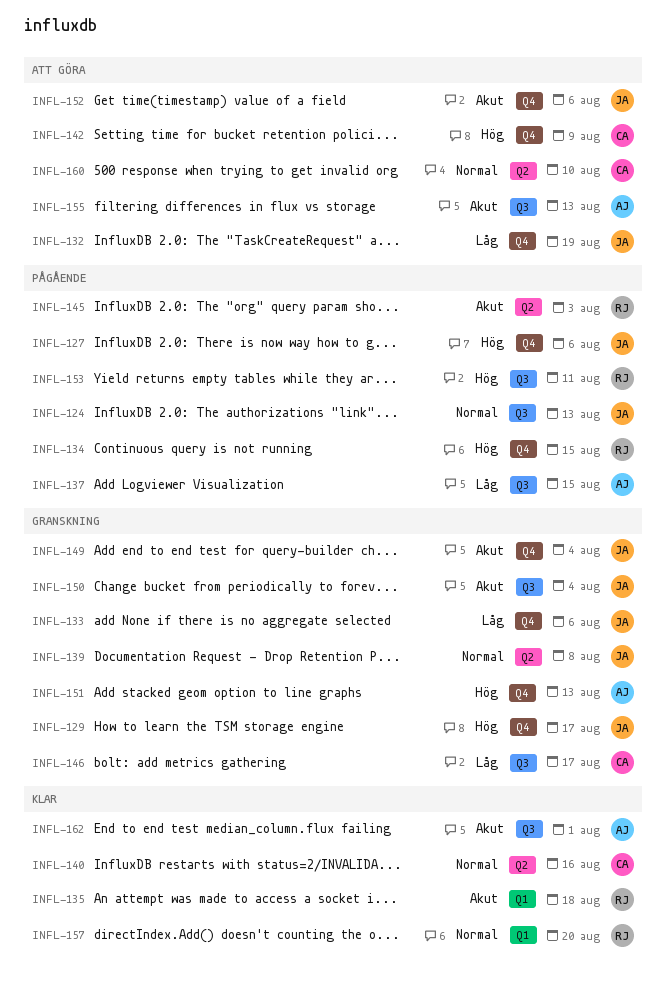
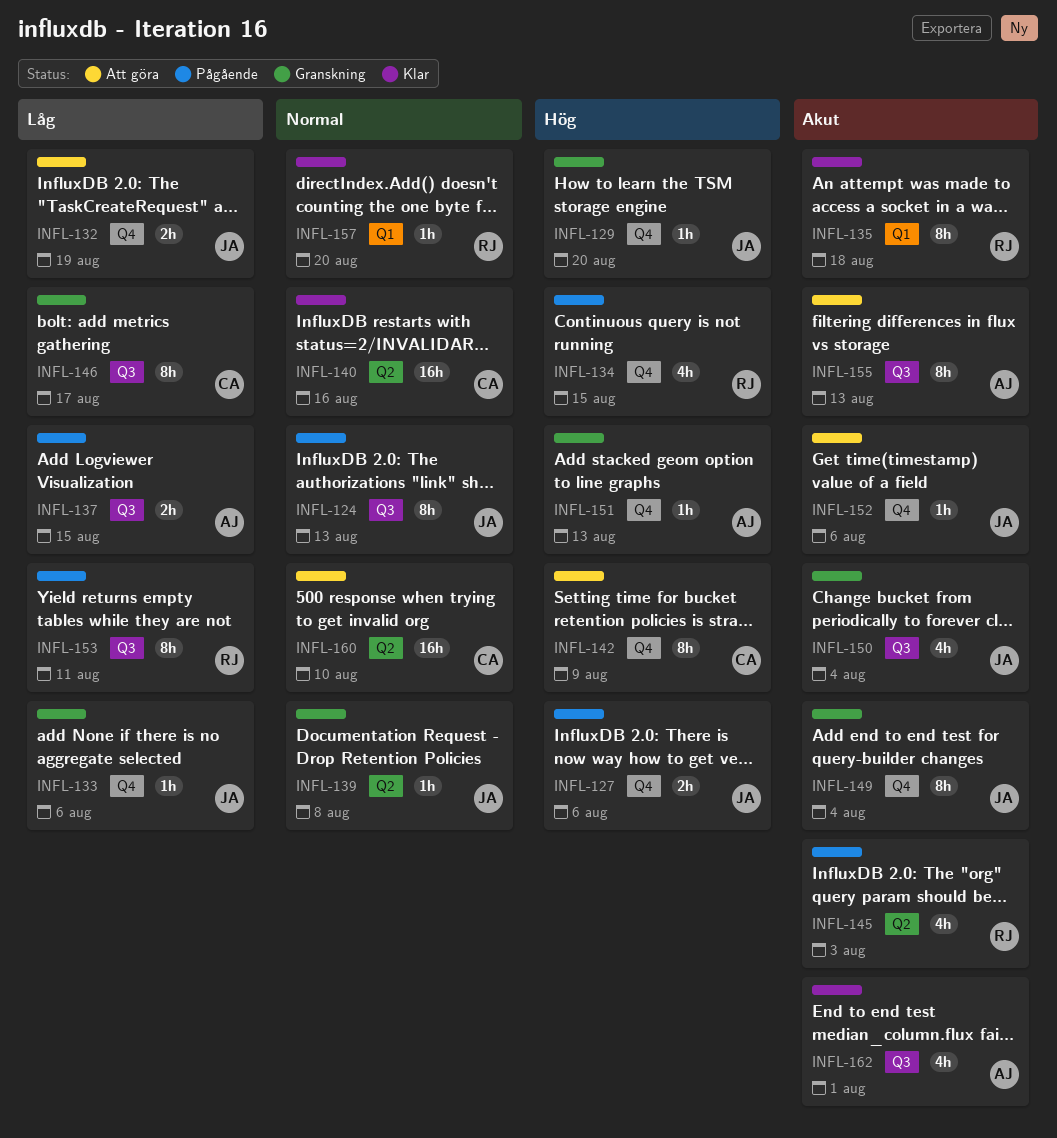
INFL-129, due: Aug 17 -> Aug 20
INFL-153, priority: Hög -> Låg

